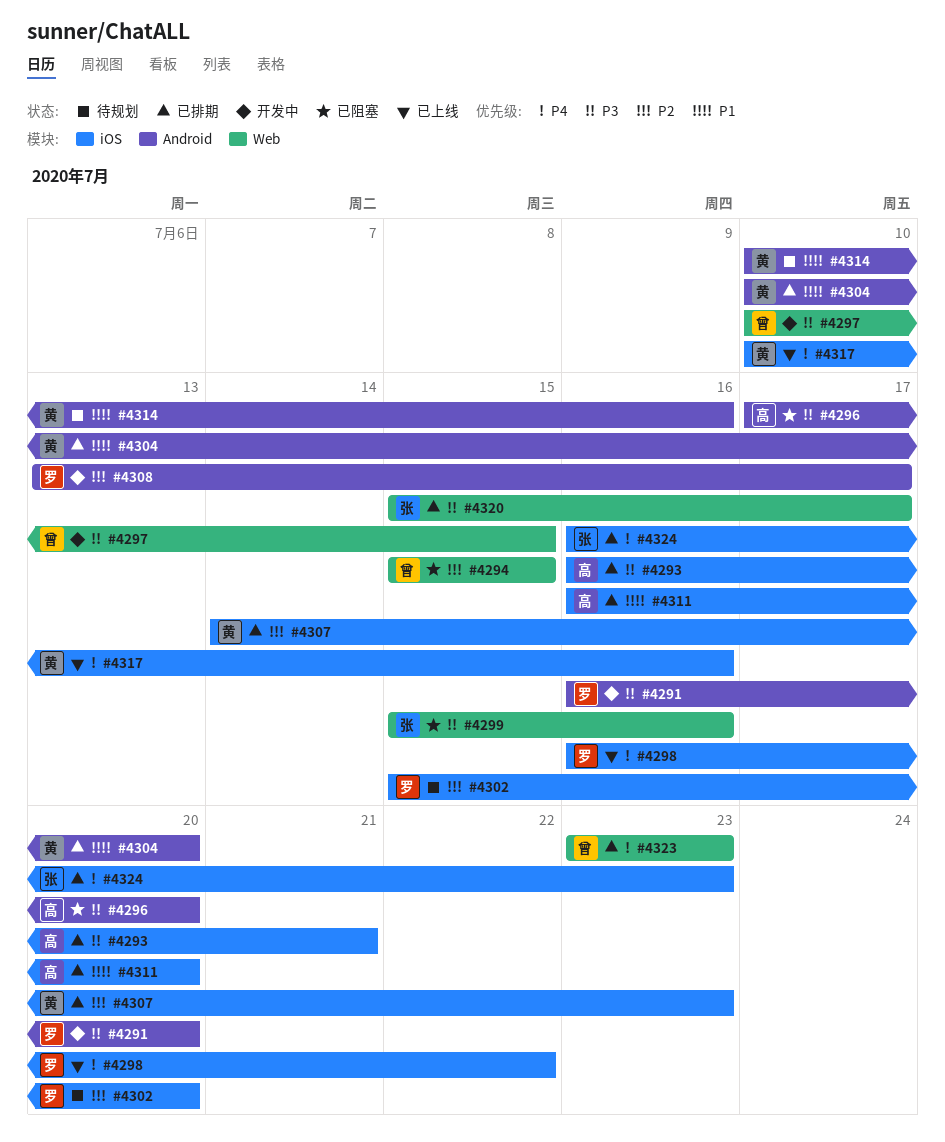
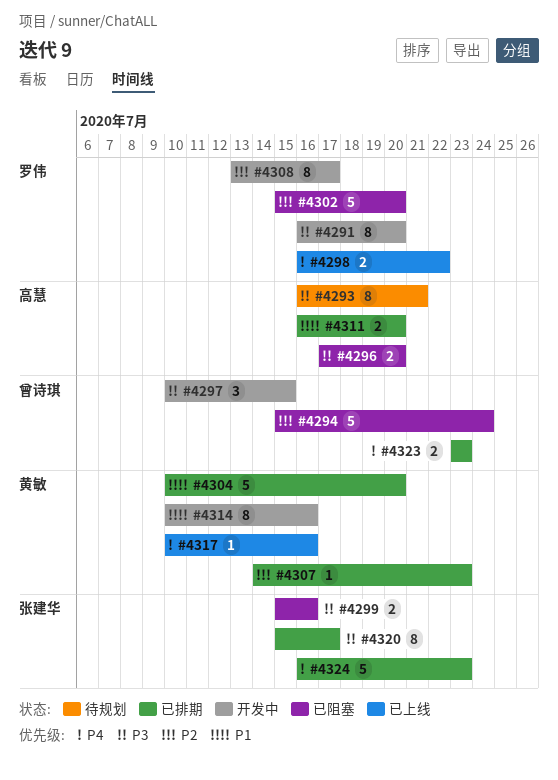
#4293, status: 已排期 -> 待规划
#4294, due: Jul 15 -> Jul 24
#4302, status: 待规划 -> 已阻塞
#4314, status: 待规划 -> 开发中

